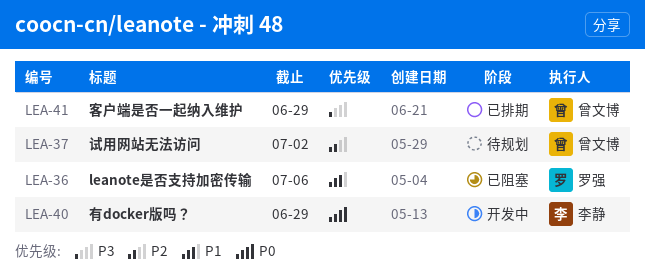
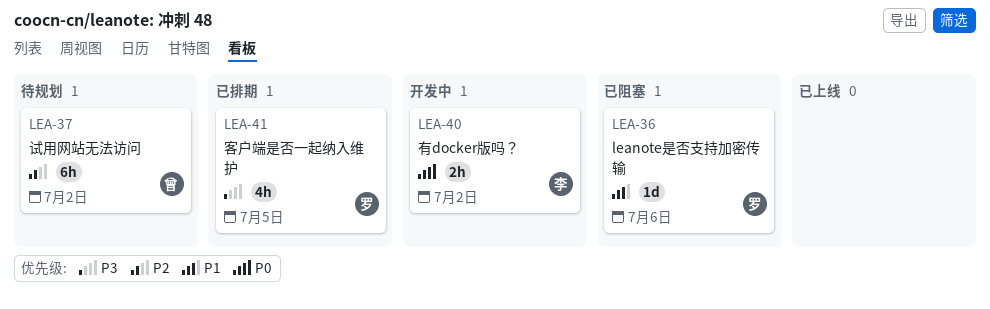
LEA-40, due: Jun 29 -> Jul 2
LEA-41, owner: 曾文博 -> 罗强
LEA-41, due: Jun 29 -> Jul 5

